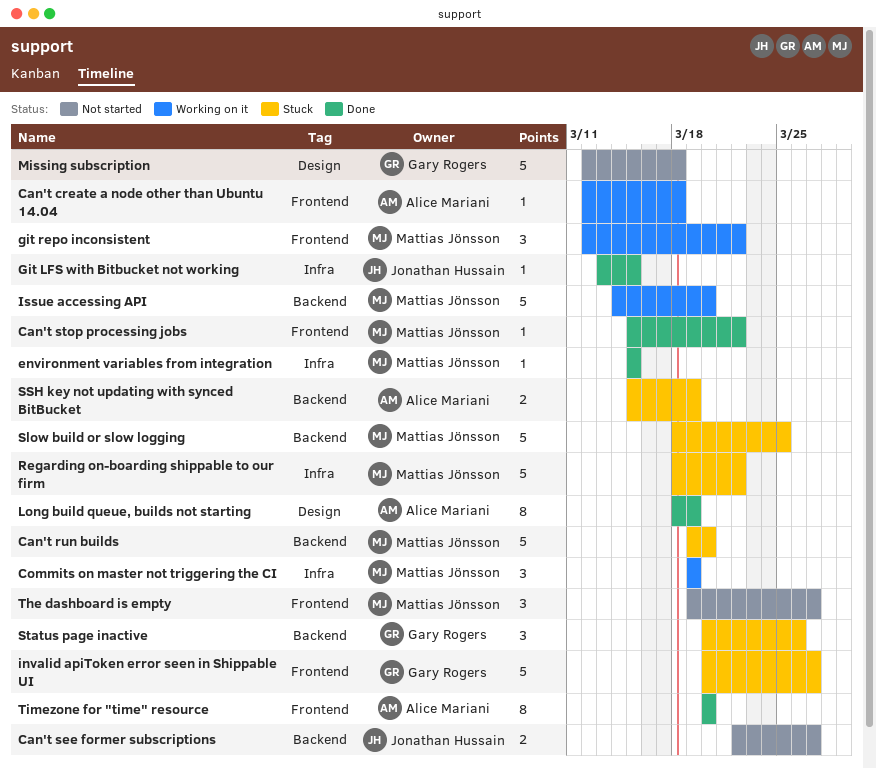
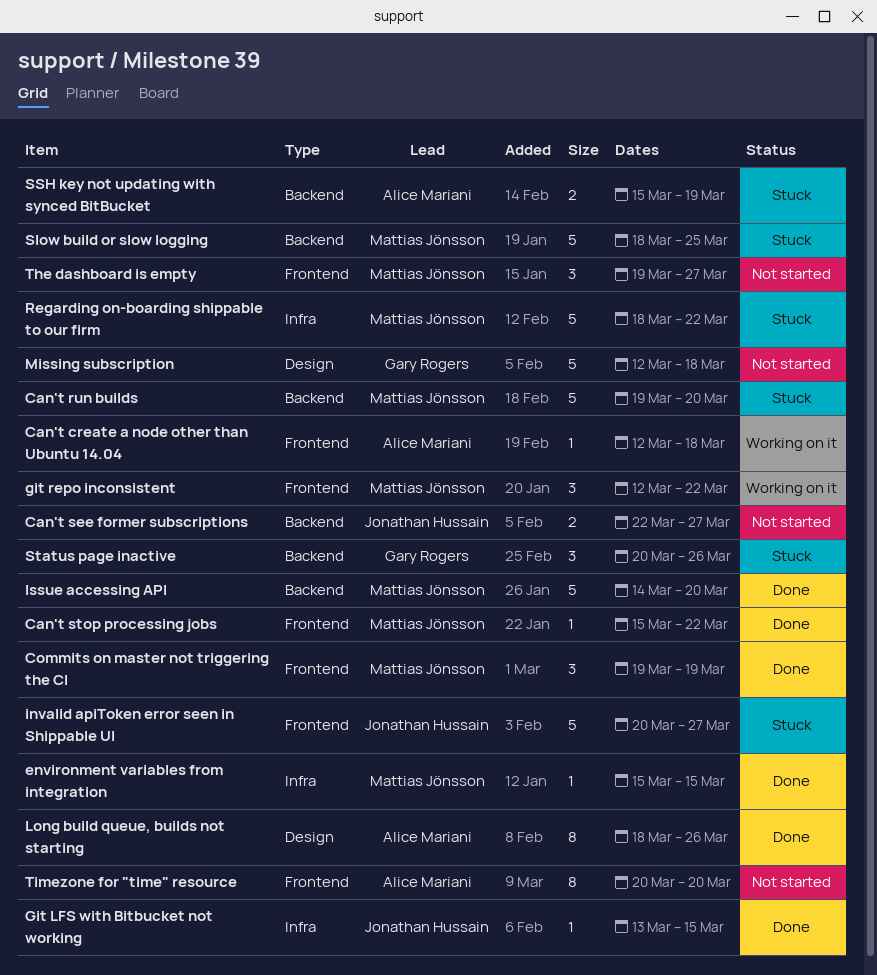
Commits on master not triggering the CI, status: Working on it -> Done
Commits on master not triggering the CI, label: Infra -> Frontend
invalid apiToken error seen in Shippable UI, owner: Gary Rogers -> Jonathan Hussain
Issue accessing API, status: Working on it -> Done
Long build queue, builds not starting, due: Mar 19 -> Mar 26
Timezone for "time" resource, status: Done -> Not started

